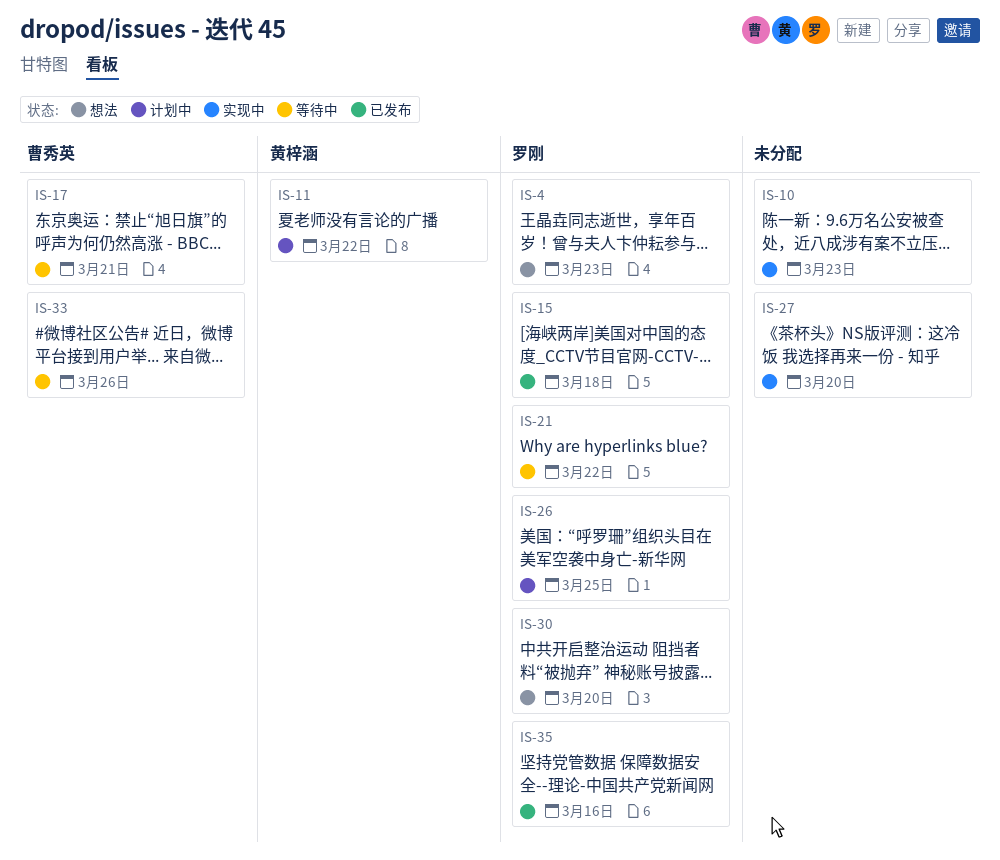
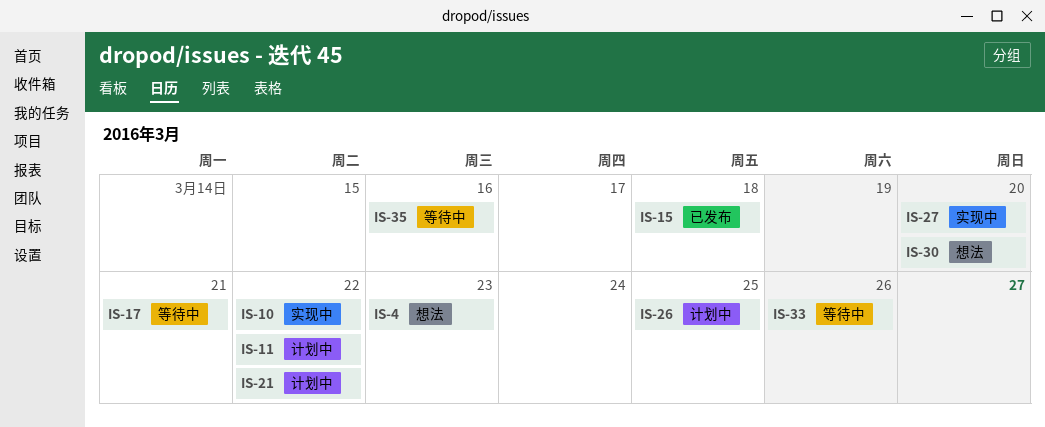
IS-10, due: Mar 23 -> Mar 22
IS-21, status: 等待中 -> 计划中
IS-35, status: 已发布 -> 等待中

